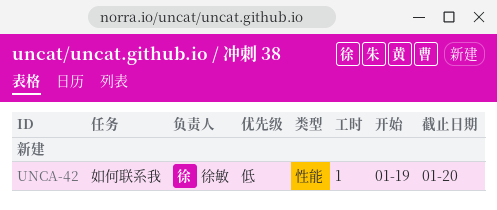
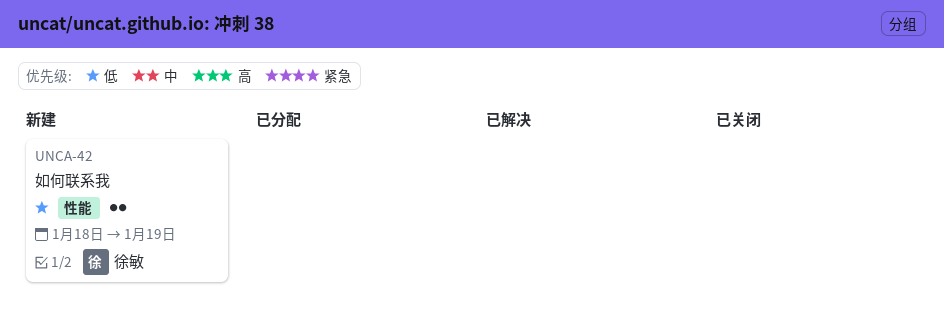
UNCA-42, estimate: 1 -> 2
UNCA-42, start: Jan 19 -> Jan 18
UNCA-42, due: Jan 20 -> Jan 19

